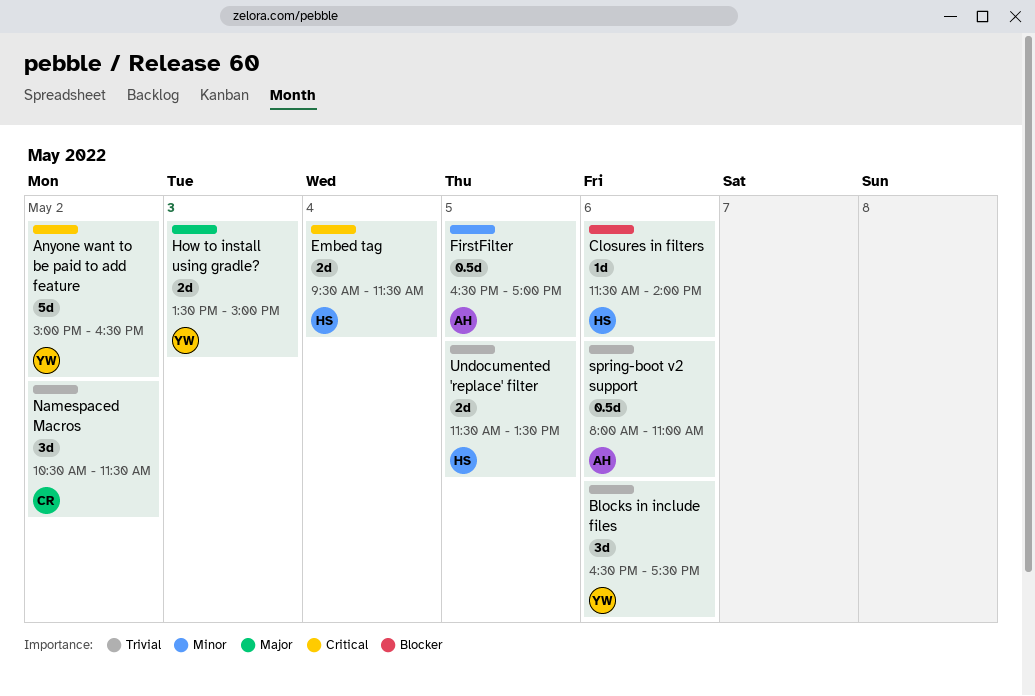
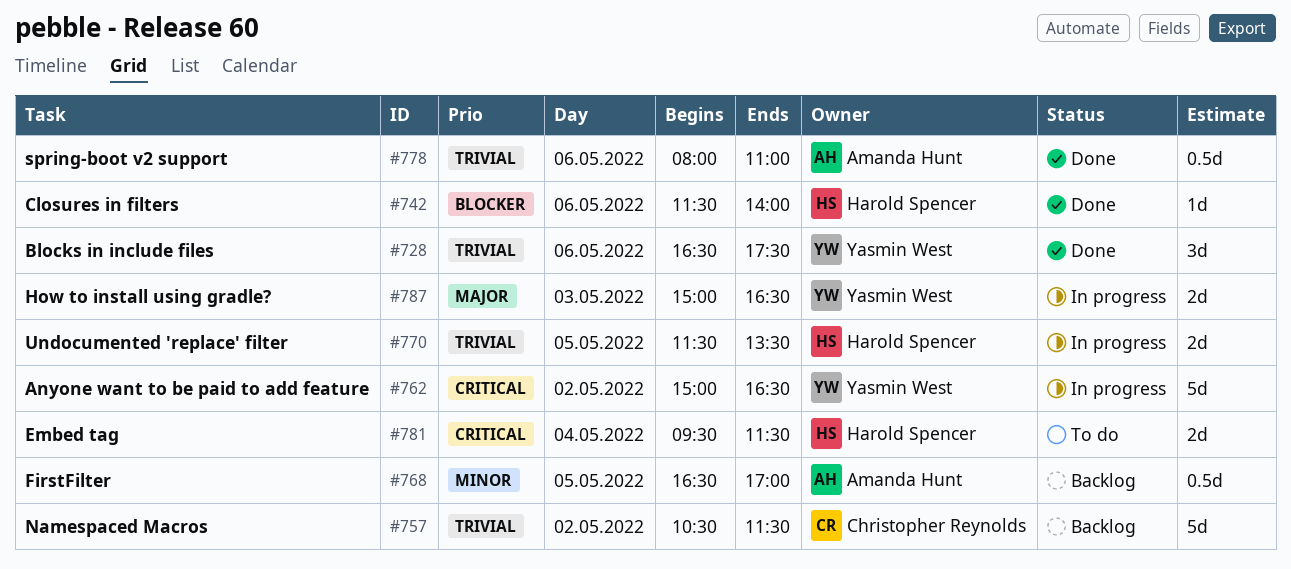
How to install using gradle?, begins: 13:30 -> 15:00
How to install using gradle?, ends: 15:00 -> 16:30
Namespaced Macros, estimate: 3d -> 5d

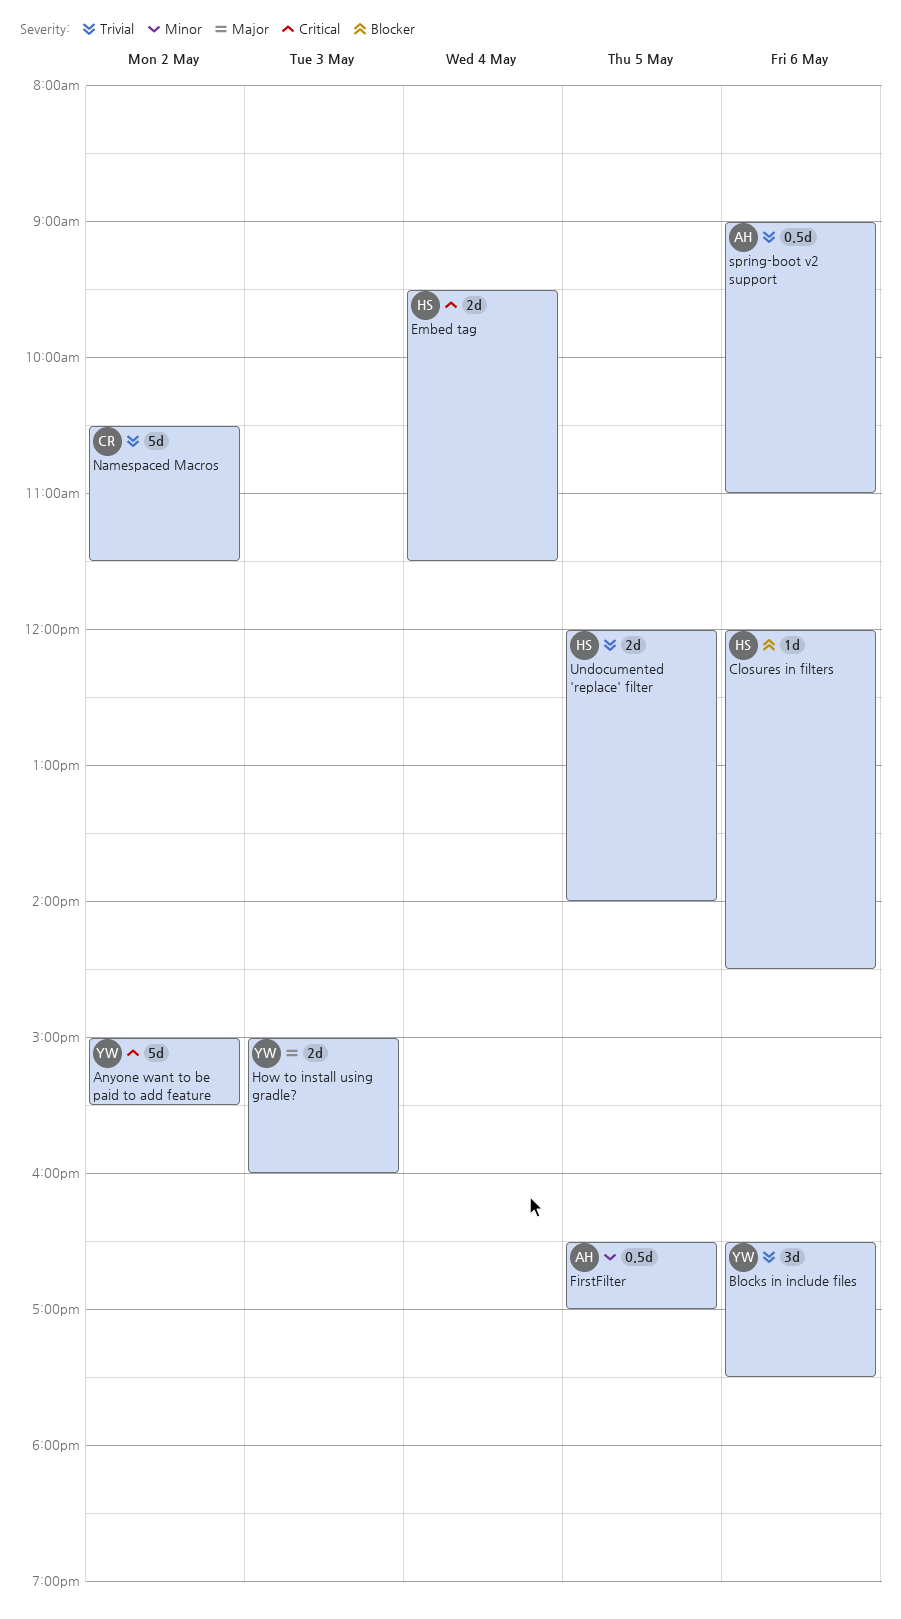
Anyone want to be paid to add feature, ends: 16:30 -> 15:30
Closures in filters, begins: 11:30 -> 12:00
Closures in filters, ends: 14:00 -> 14:30
How to install using gradle?, ends: 16:30 -> 16:00
spring-boot v2 support, begins: 08:00 -> 09:00
Undocumented 'replace' filter, begins: 11:30 -> 12:00
Undocumented 'replace' filter, ends: 13:30 -> 14:00

